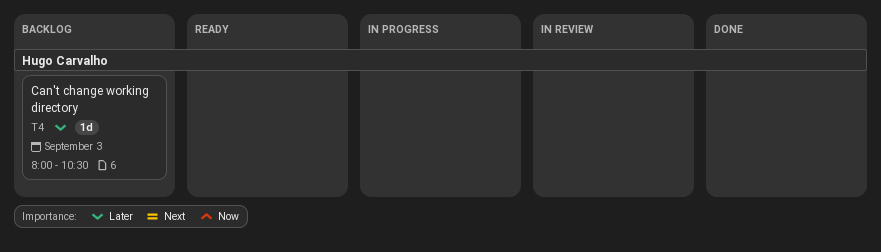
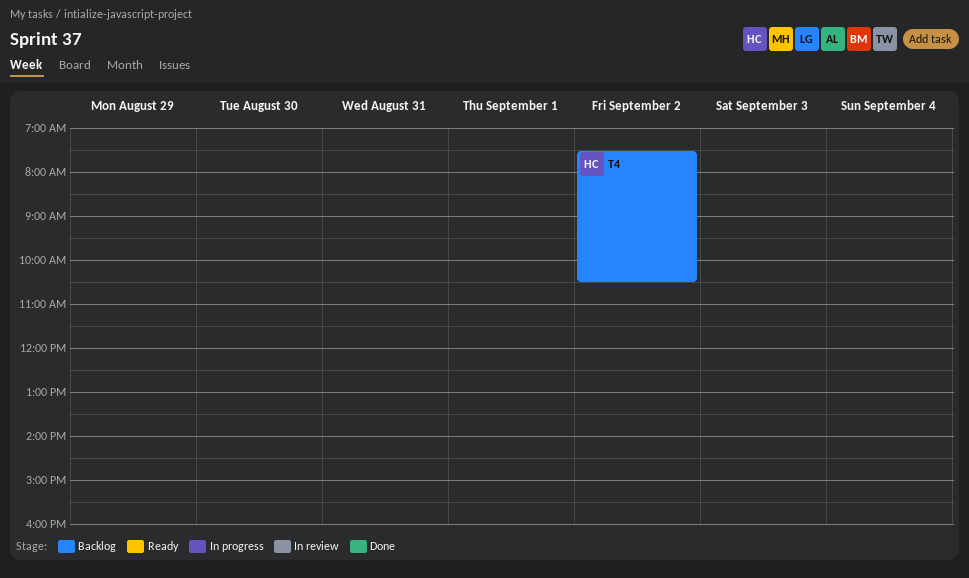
T4, day: Sep 3 -> Sep 2
T4, begins: 08:00 -> 07:30

